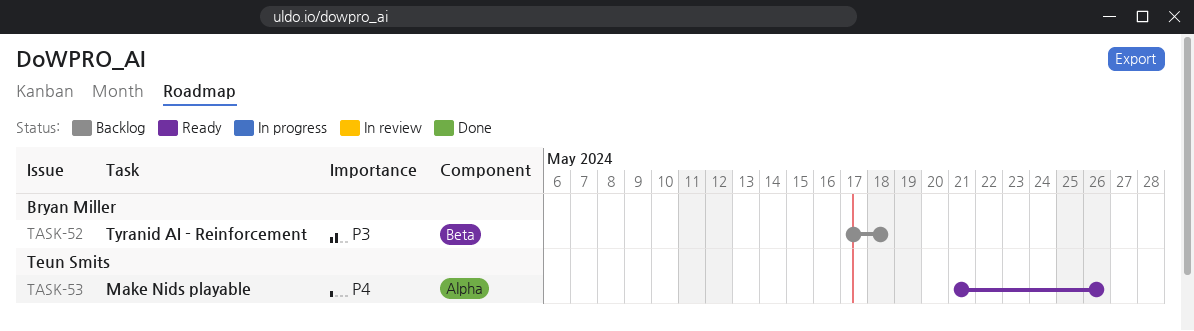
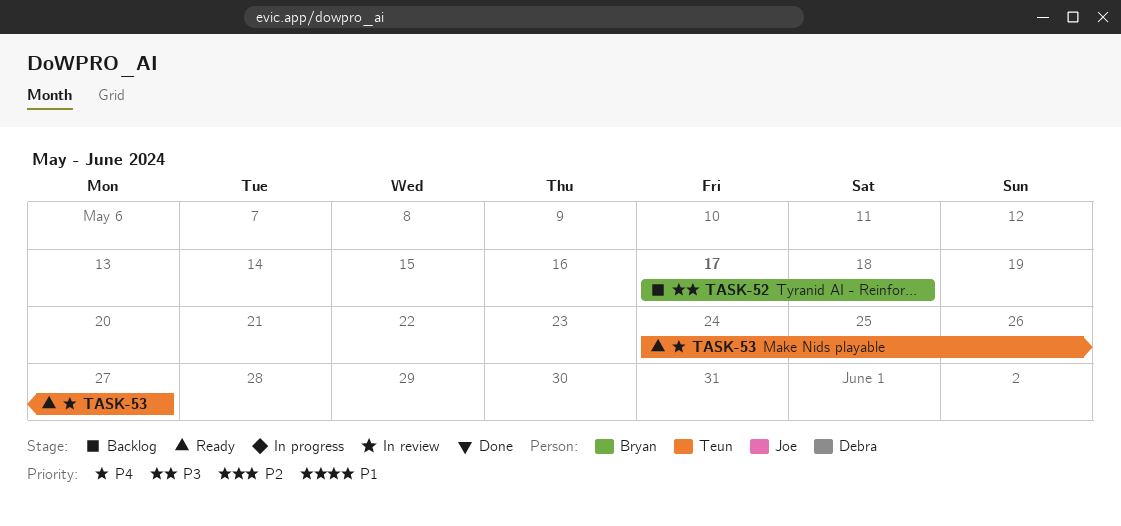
TASK-53, start: May 21 -> May 24
TASK-53, due: May 26 -> May 27

